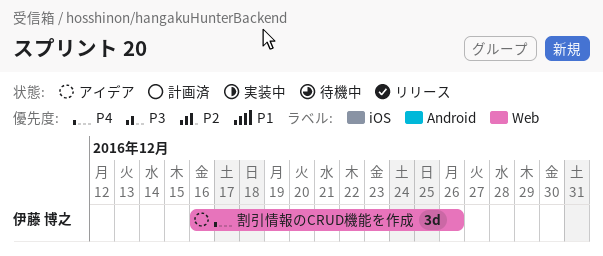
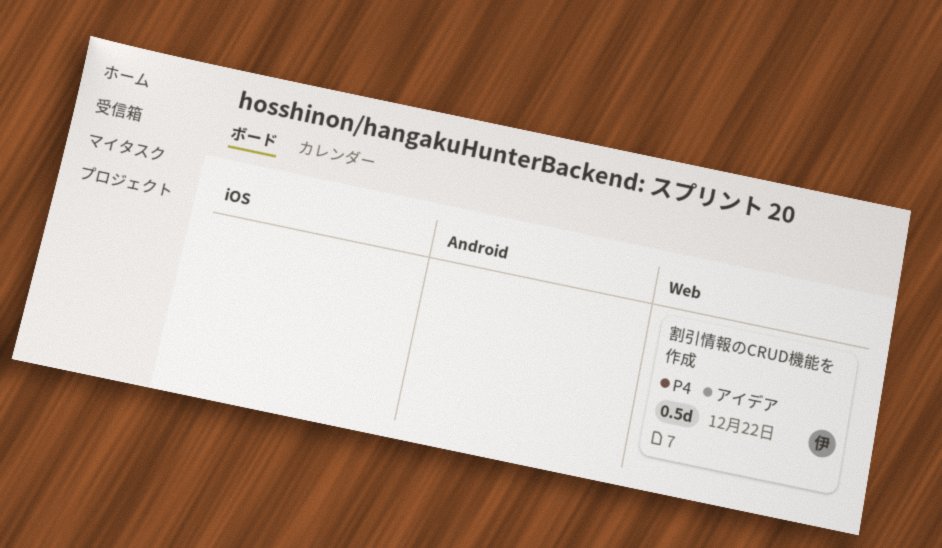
割引情報のCRUD機能を作成, estimate: 3d -> 0.5d
割引情報のCRUD機能を作成, due: Dec 26 -> Dec 22

